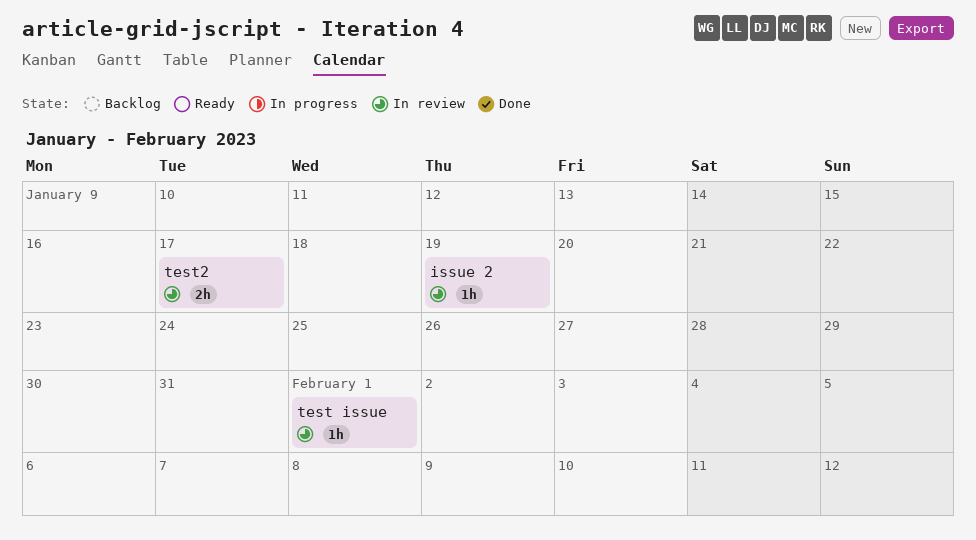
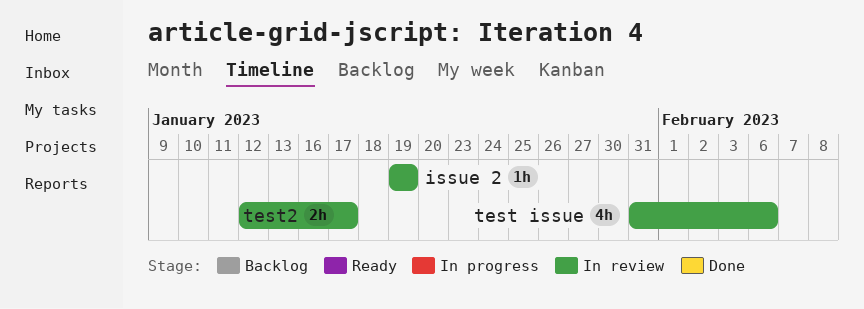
test issue, estimate: 1h -> 4h
test issue, due: Feb 1 -> Feb 6

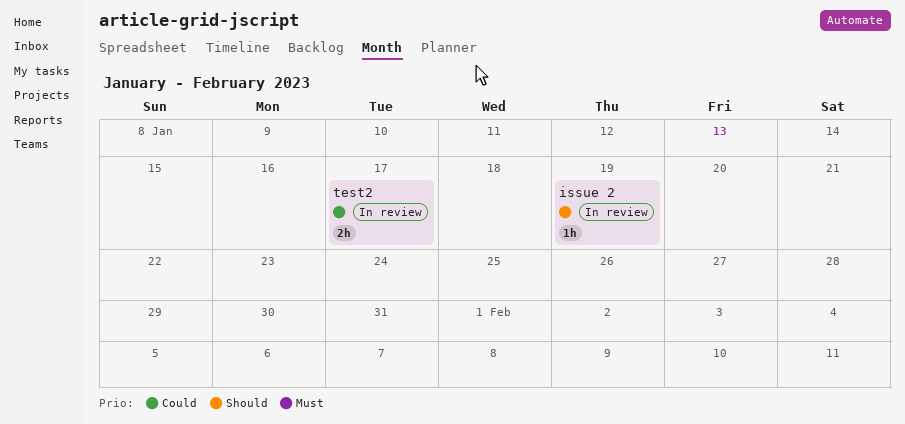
test issue: present -> none

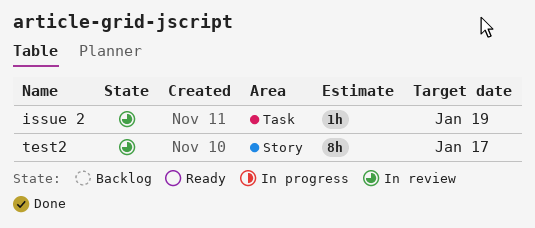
test2, estimate: 2h -> 8h

